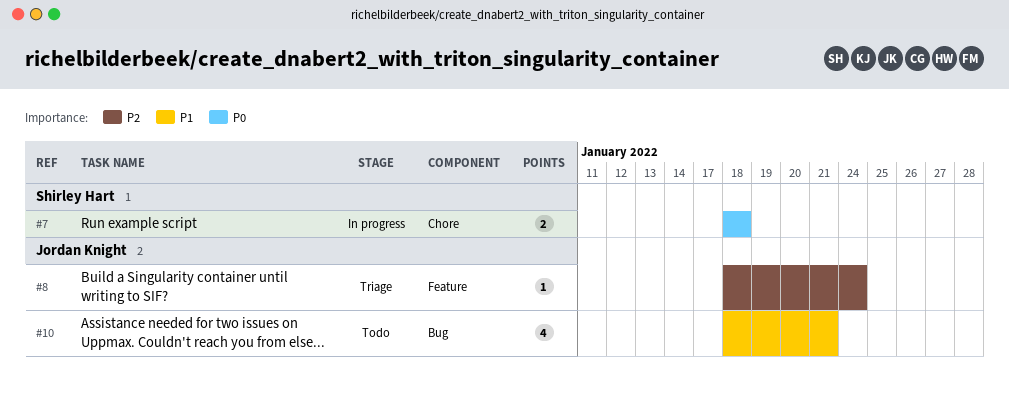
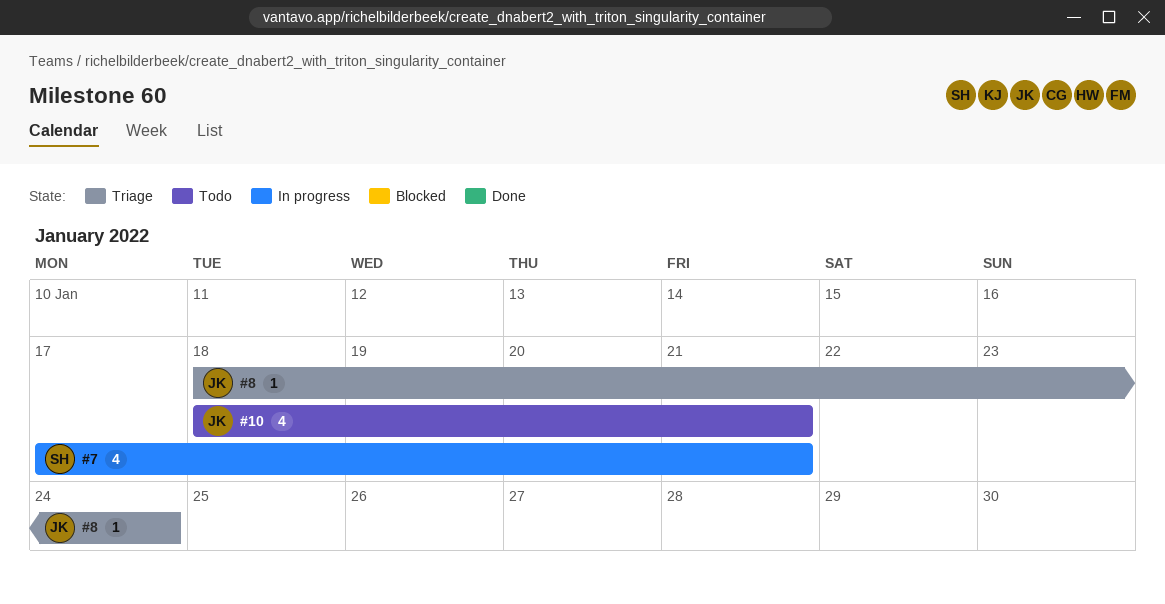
#7, estimate: 2 -> 4
#7, start: Jan 18 -> Jan 17
#7, due: Jan 18 -> Jan 21

